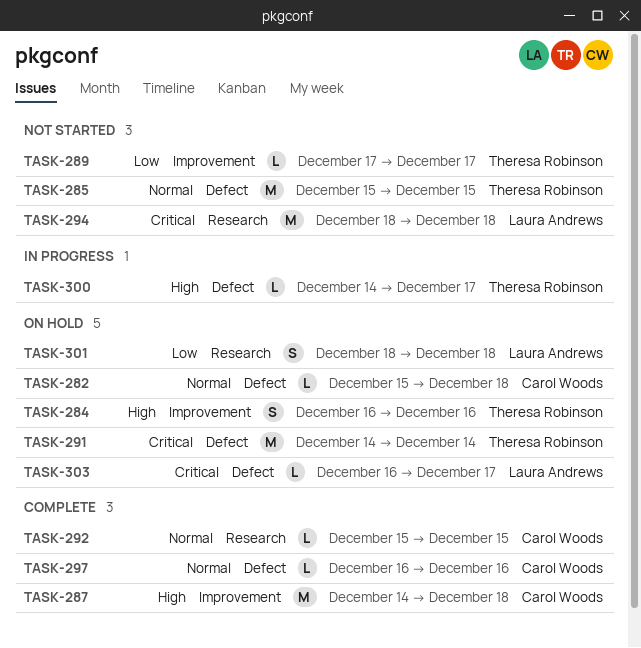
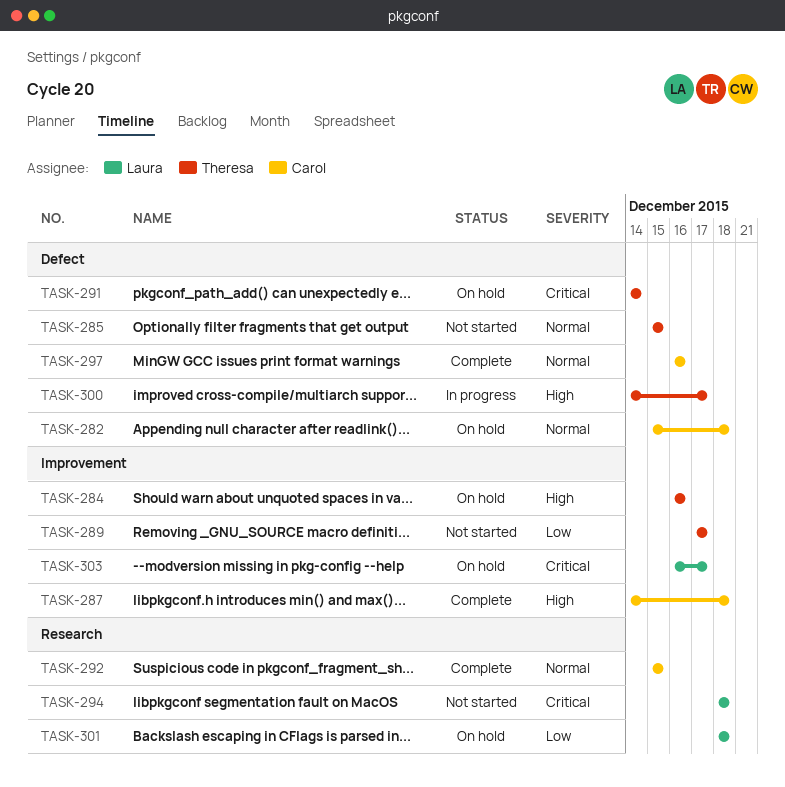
TASK-303, label: Defect -> Improvement

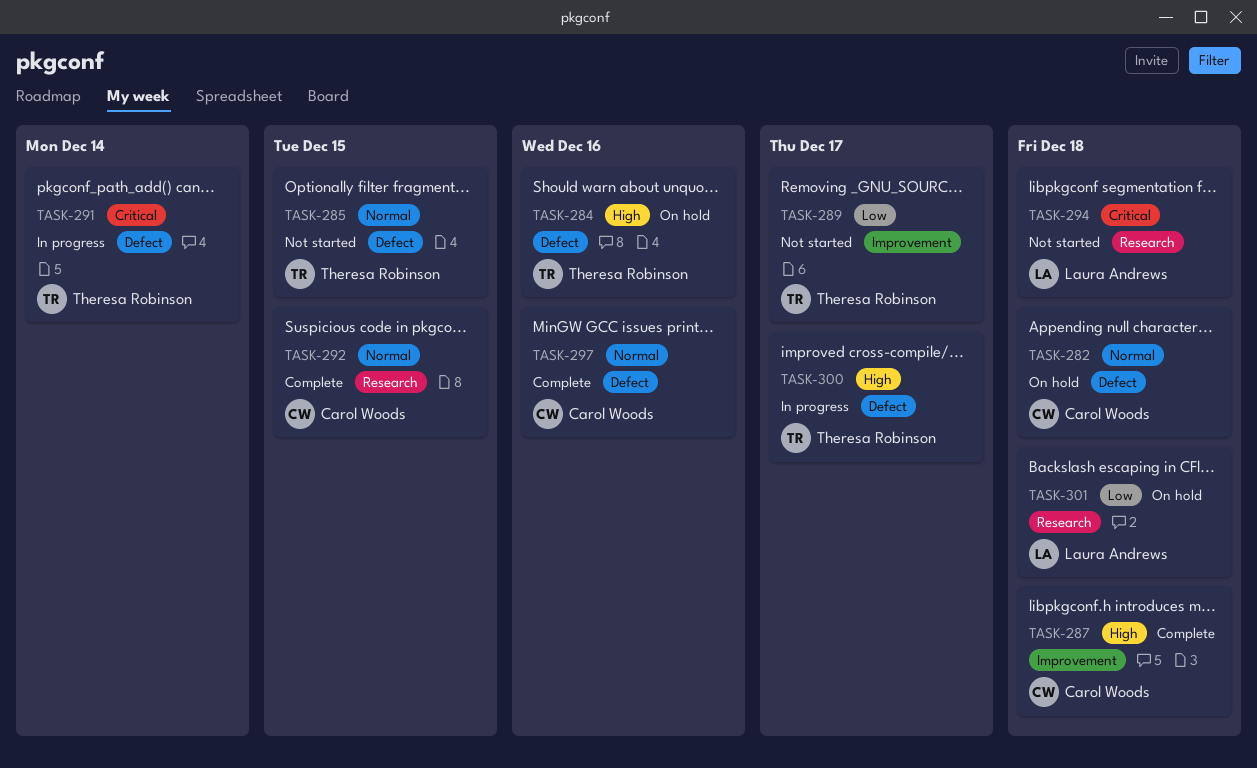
TASK-284, label: Improvement -> Defect
TASK-291, status: On hold -> In progress
TASK-303: present -> none

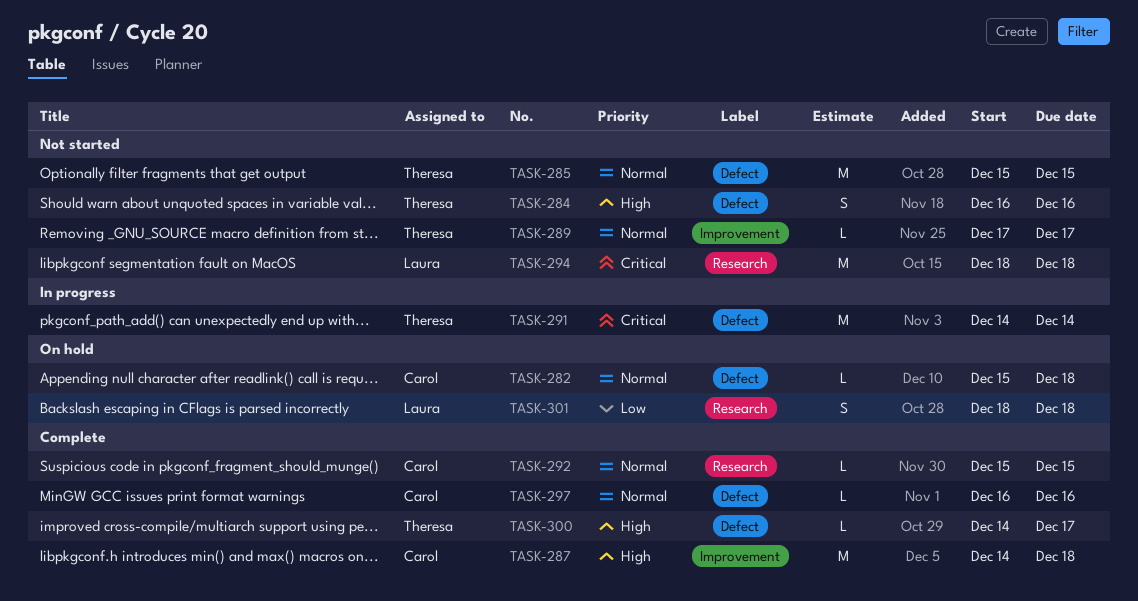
TASK-284, status: On hold -> Not started
TASK-289, priority: Low -> Normal
TASK-300, status: In progress -> Complete

